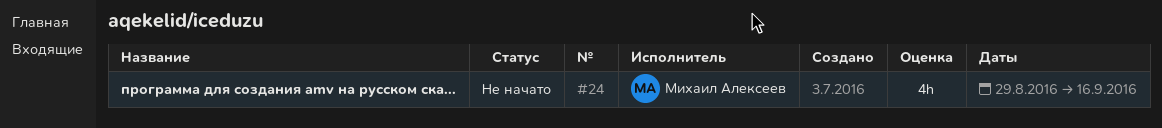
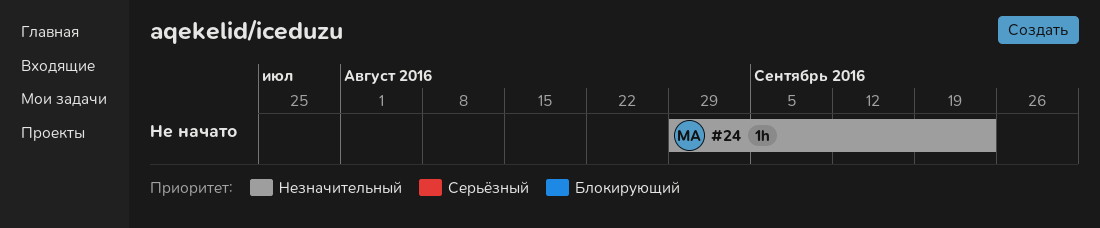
#24, estimate: 4h -> 1h
#24, due: Sep 16 -> Sep 23

